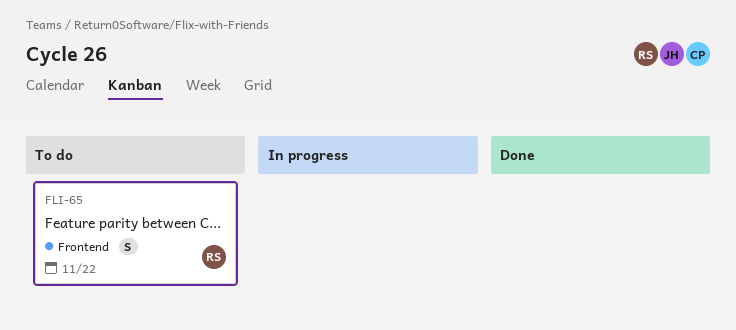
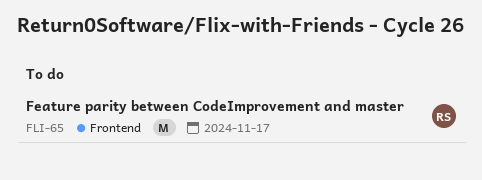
FLI-65, estimate: S -> M
FLI-65, due: Nov 22 -> Nov 17

